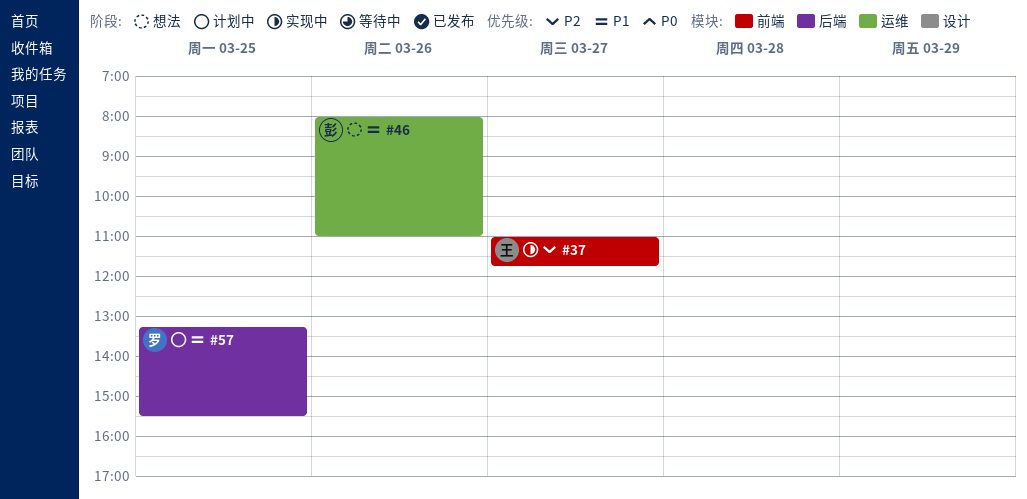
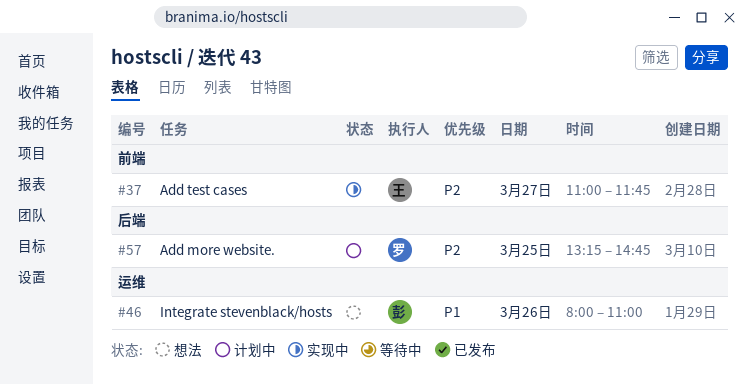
#57, priority: P1 -> P2
#57, ends: 15:30 -> 14:45

